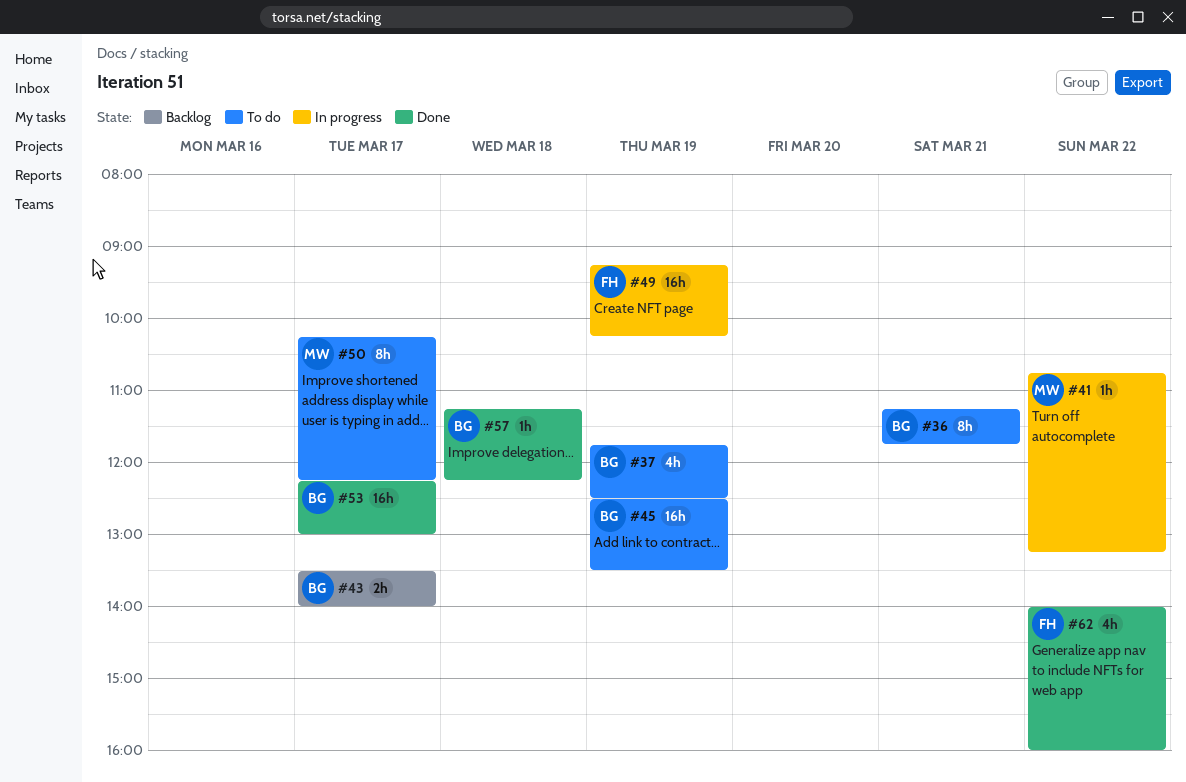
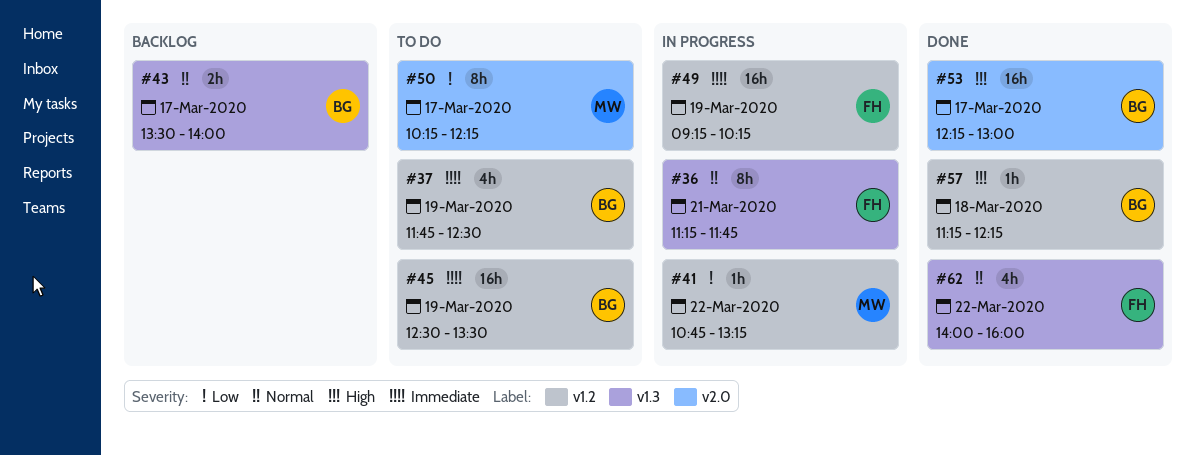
#36, status: To do -> In progress
#36, owner: BG -> FH

